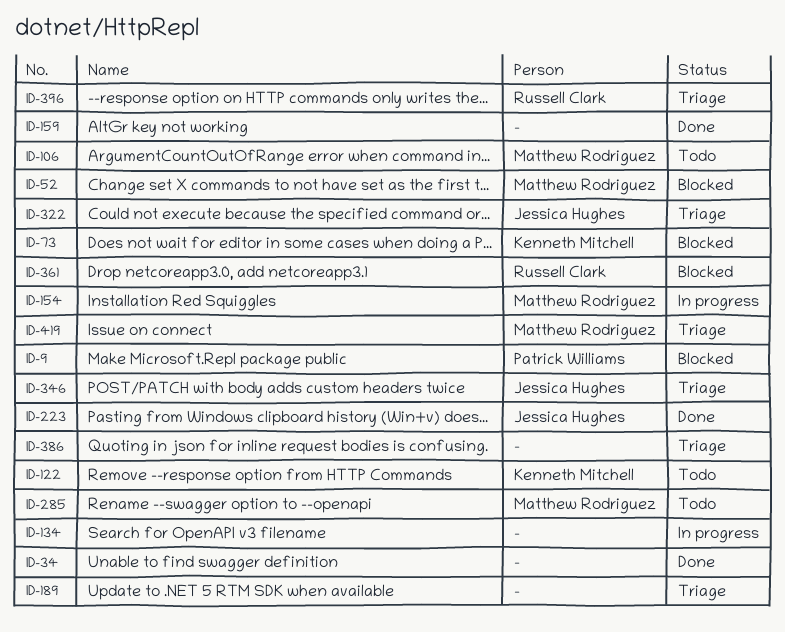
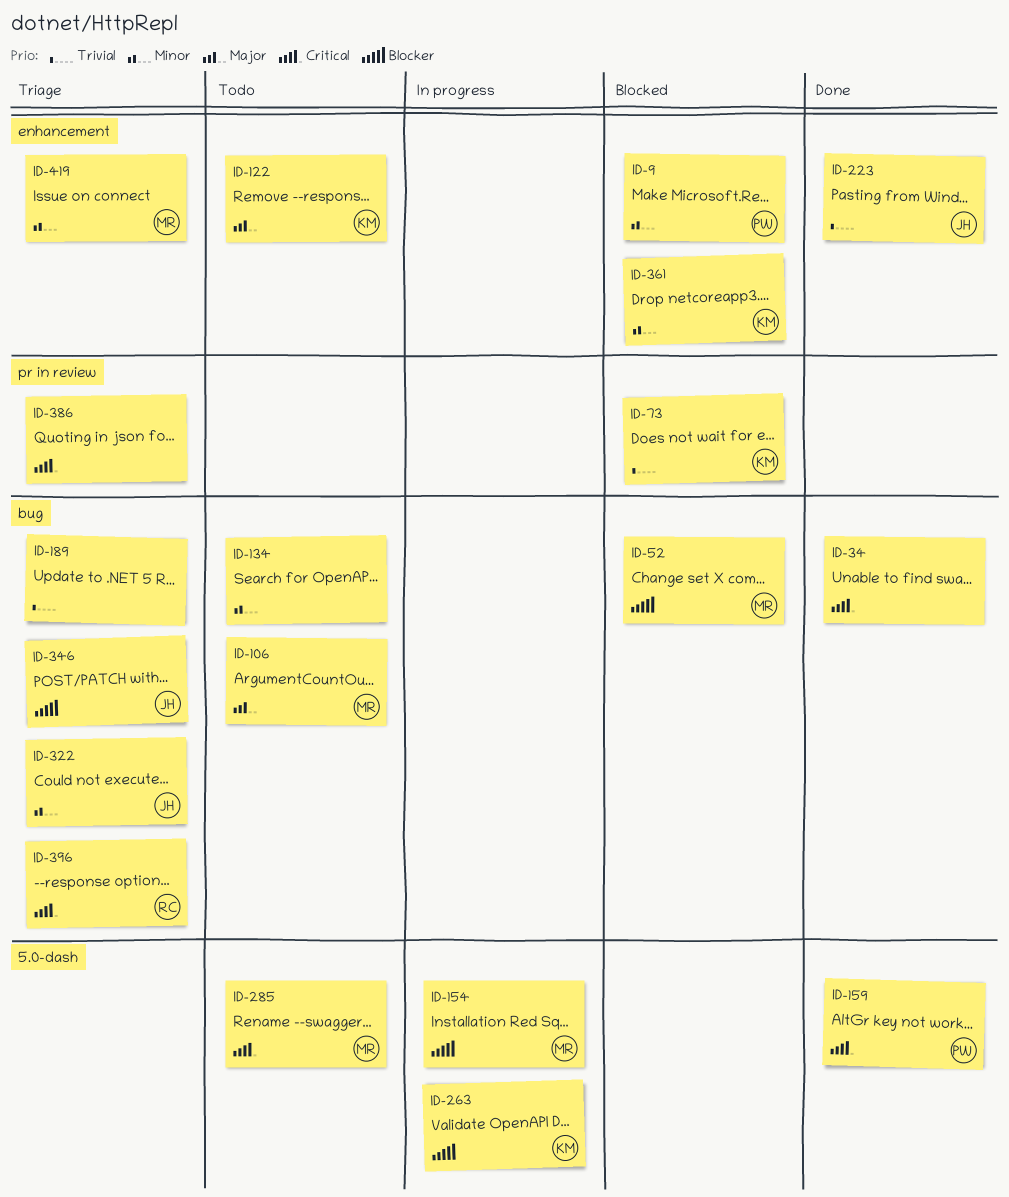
ID-134, status: In progress -> Todo
ID-159, owner: none -> Patrick Williams
ID-263: none -> present
ID-361, owner: Russell Clark -> Kenneth Mitchell

